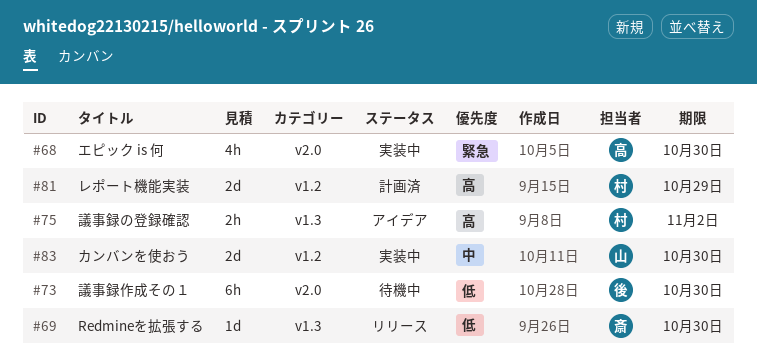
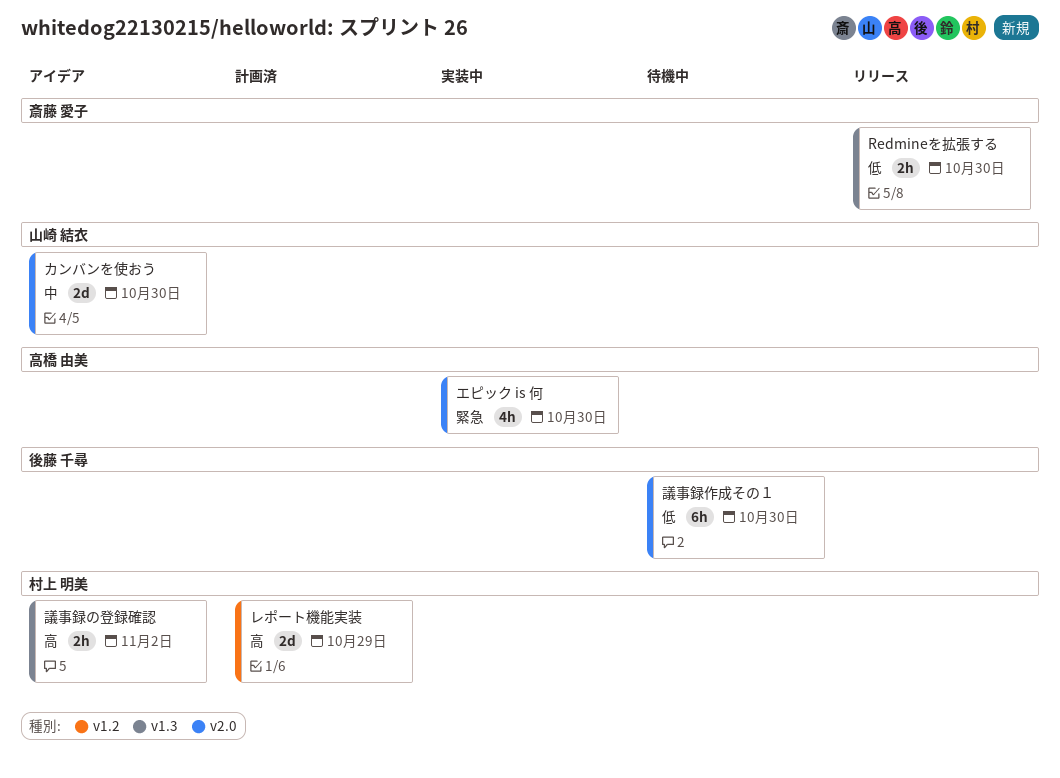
Redmineを拡張する, estimate: 1d -> 2h
カンバンを使おう, status: 実装中 -> アイデア
カンバンを使おう, label: v1.2 -> v2.0

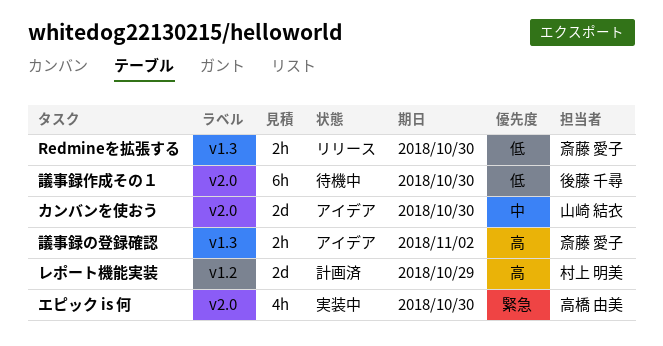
議事録の登録確認, owner: 村上 明美 -> 斎藤 愛子

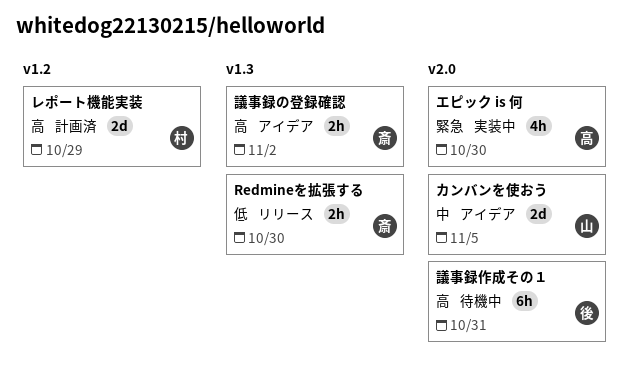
カンバンを使おう, due: Oct 30 -> Nov 5
議事録作成その１, priority: 低 -> 高
議事録作成その１, due: Oct 30 -> Oct 31

